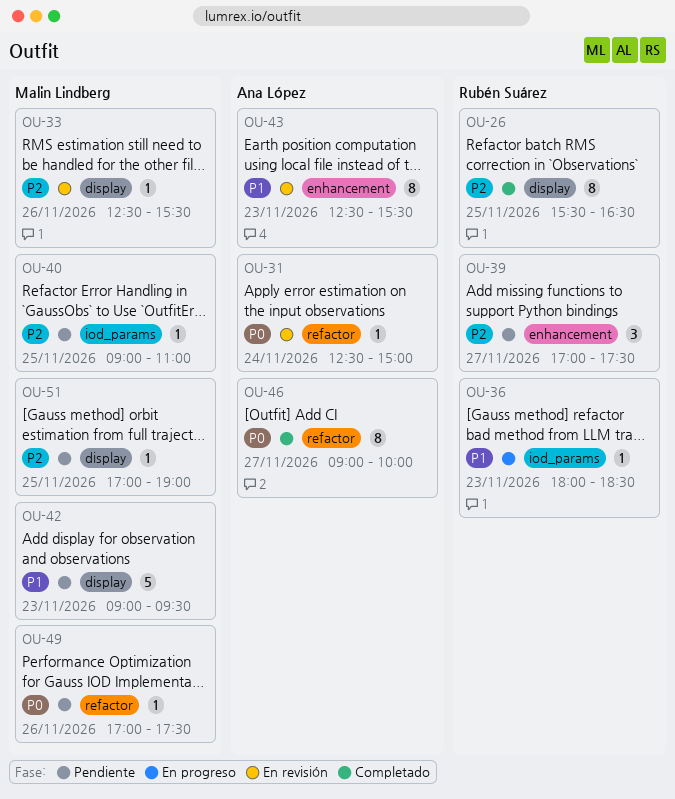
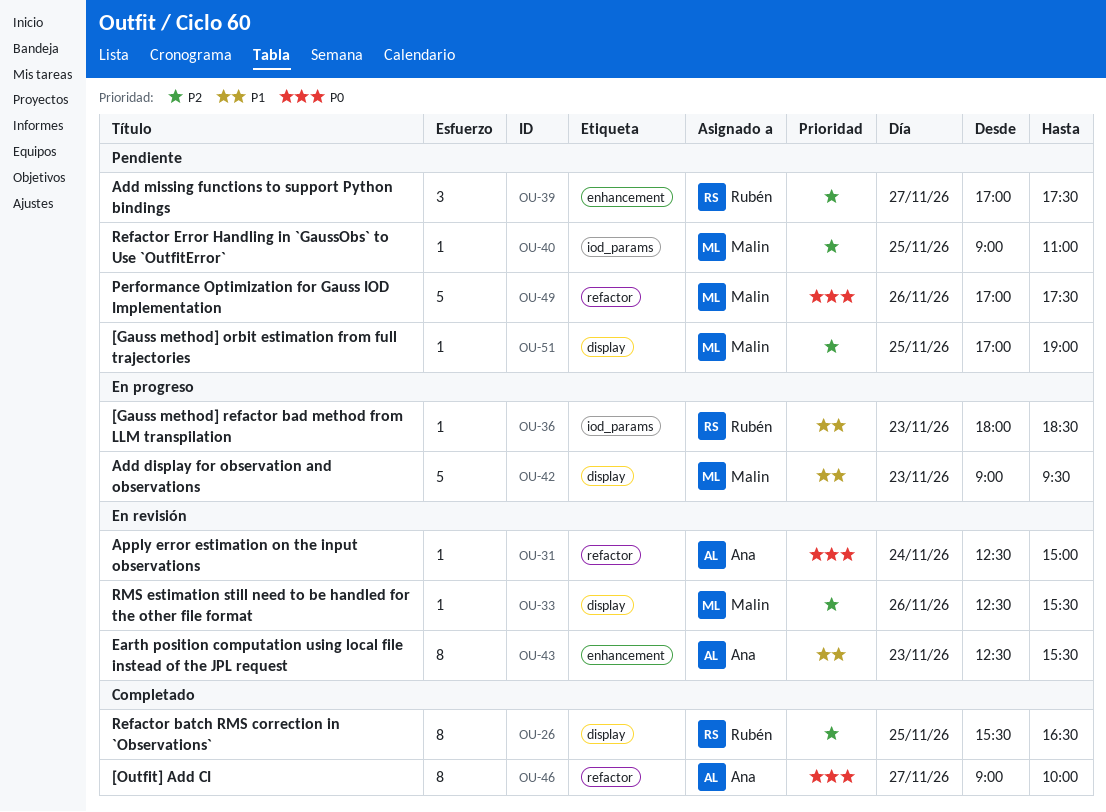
OU-42, status: Pendiente -> En progreso
OU-49, estimate: 1 -> 5

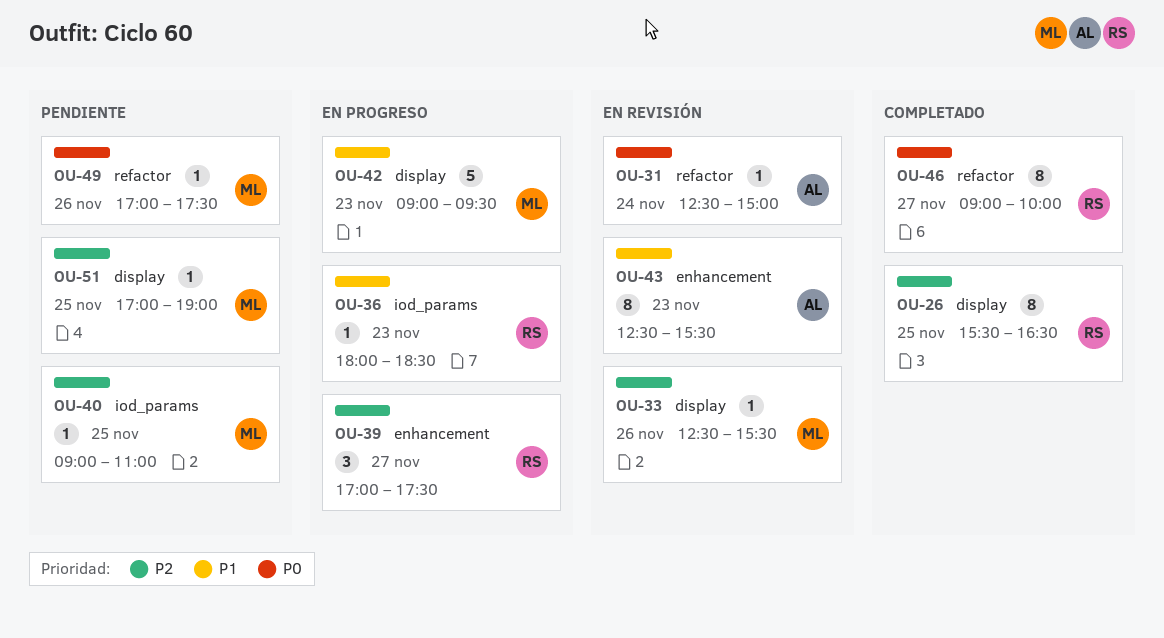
OU-39, status: Pendiente -> En progreso
OU-46, owner: Ana -> Rubén
OU-49, estimate: 5 -> 1

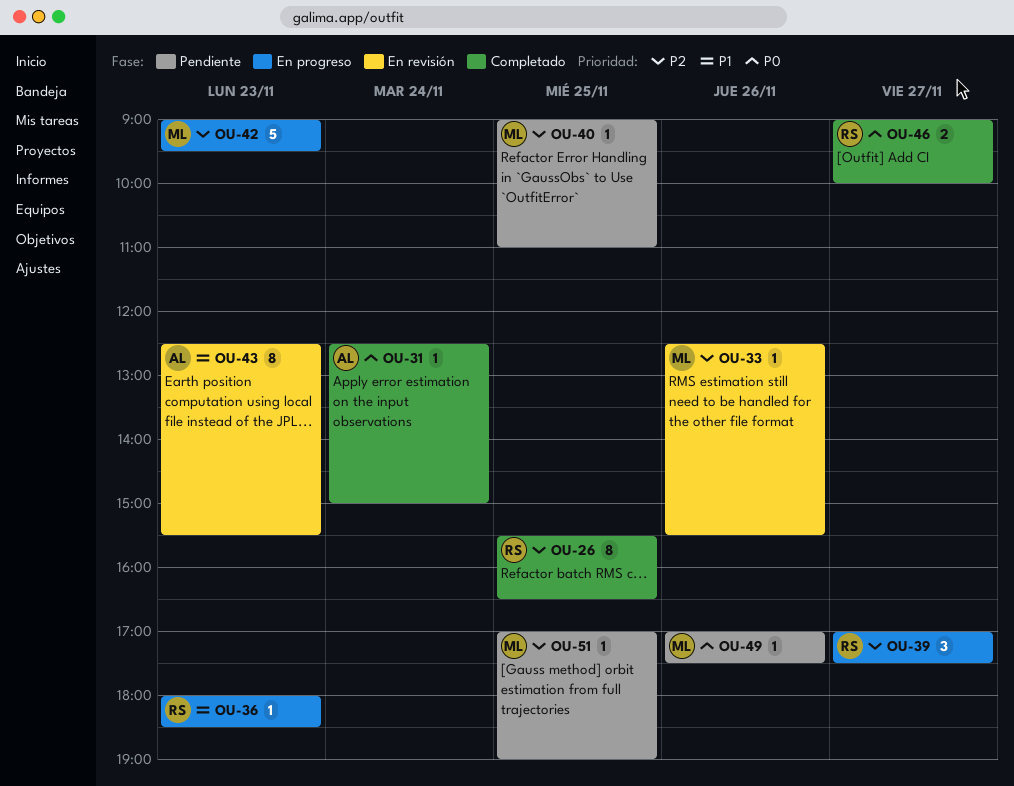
OU-31, status: En revisión -> Completado
OU-42, priority: P1 -> P2
OU-46, estimate: 8 -> 2

